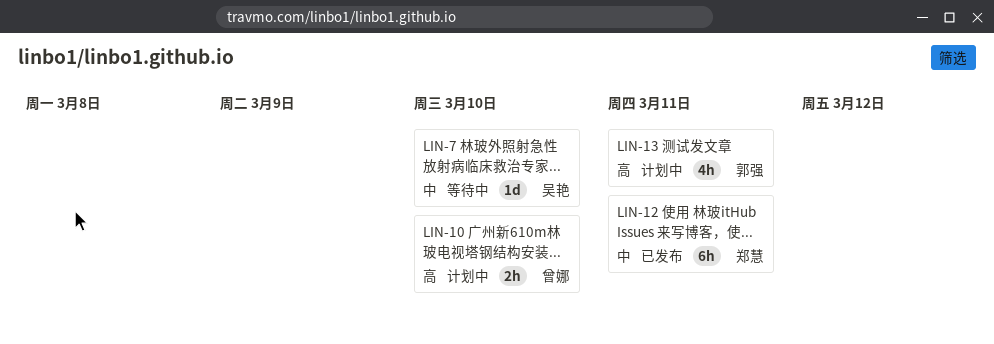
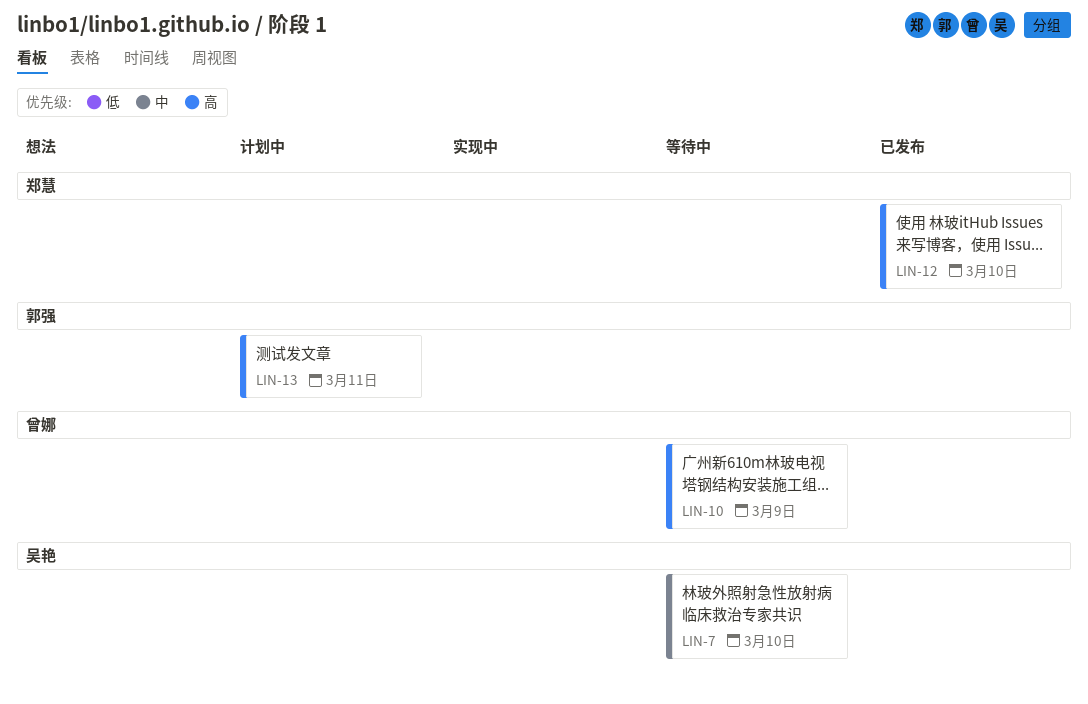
LIN-10, status: 计划中 -> 等待中
LIN-10, due: Mar 10 -> Mar 9
LIN-12, priority: 中 -> 高
LIN-12, due: Mar 11 -> Mar 10

